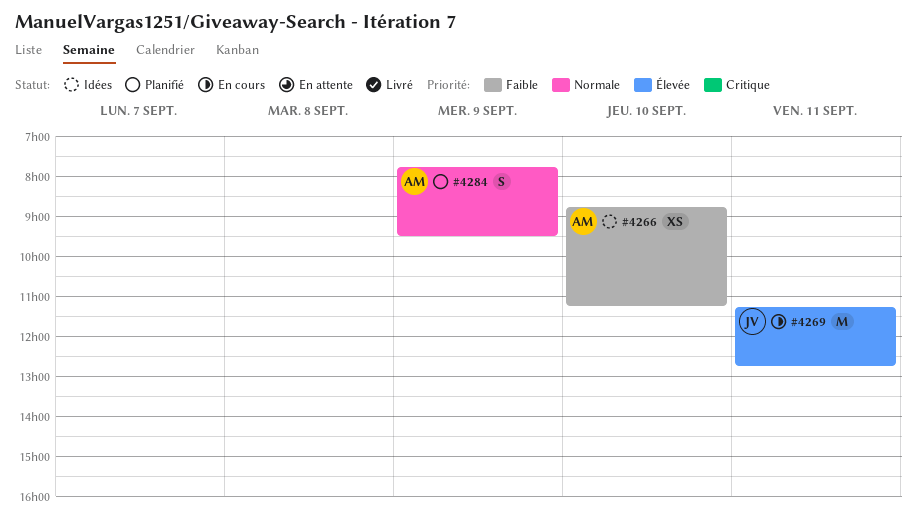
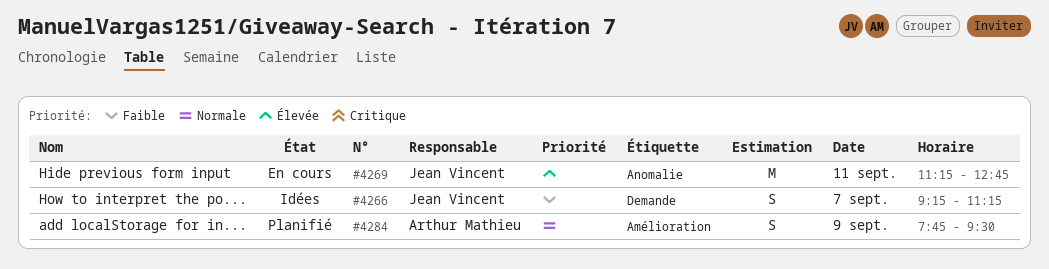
#4266, owner: Arthur Mathieu -> Jean Vincent
#4266, estimate: XS -> S
#4266, day: Sep 10 -> Sep 7
#4266, begins: 08:45 -> 09:15

